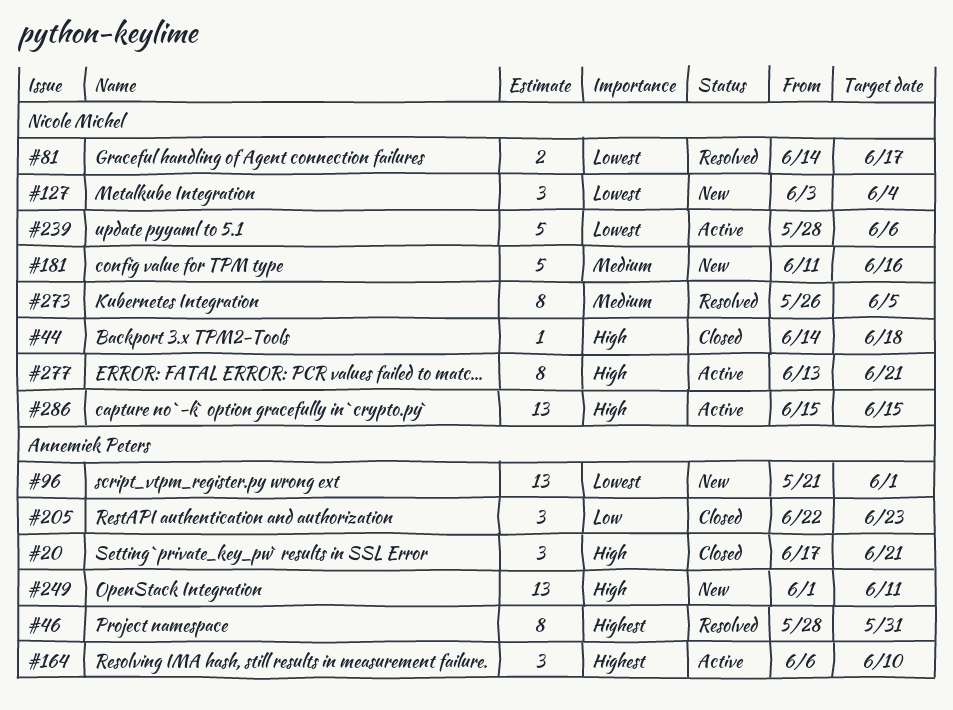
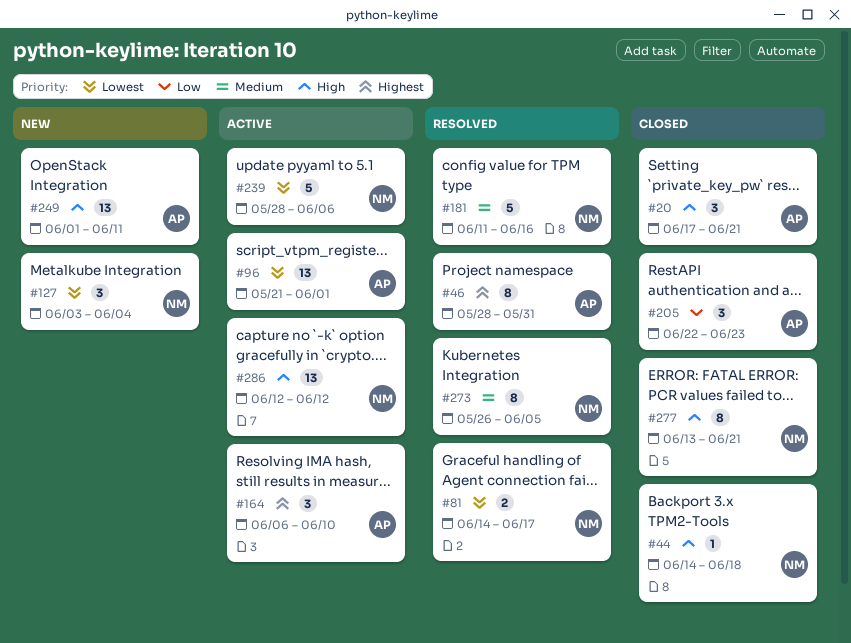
#96, status: New -> Active
#181, status: New -> Resolved
#277, status: Active -> Closed
#286, start: Jun 15 -> Jun 12
#286, due: Jun 15 -> Jun 12

